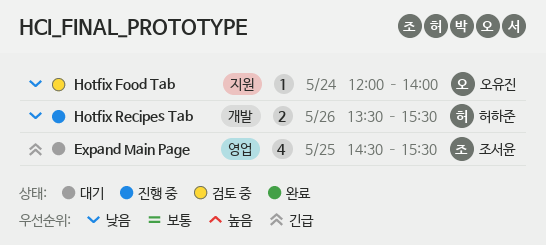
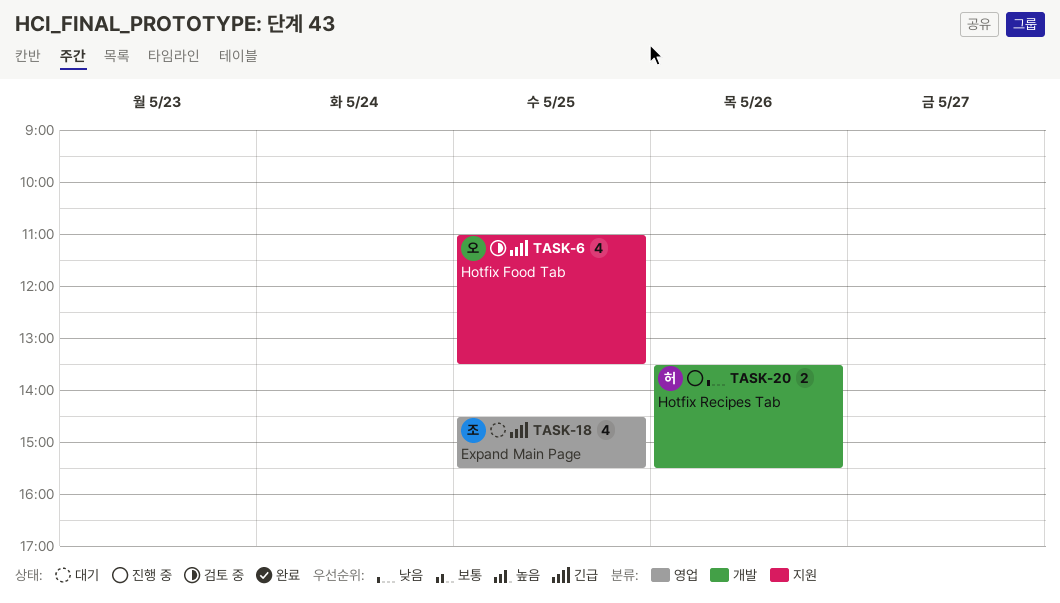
Hotfix Food Tab, priority: 낮음 -> 긴급
Hotfix Food Tab, estimate: 1 -> 4
Hotfix Food Tab, day: May 24 -> May 25
Hotfix Food Tab, begins: 12:00 -> 11:00
Hotfix Food Tab, ends: 14:00 -> 13:30

